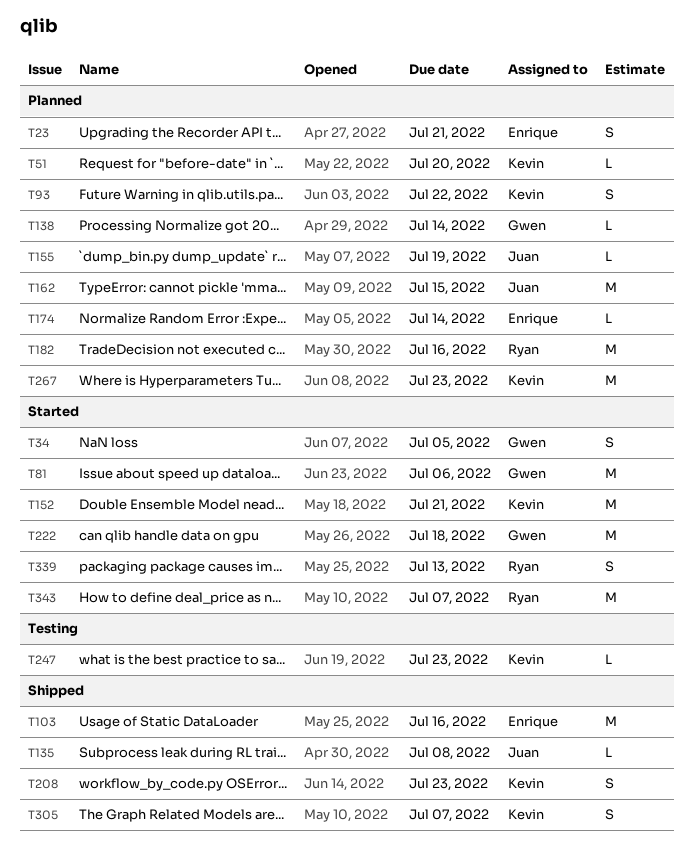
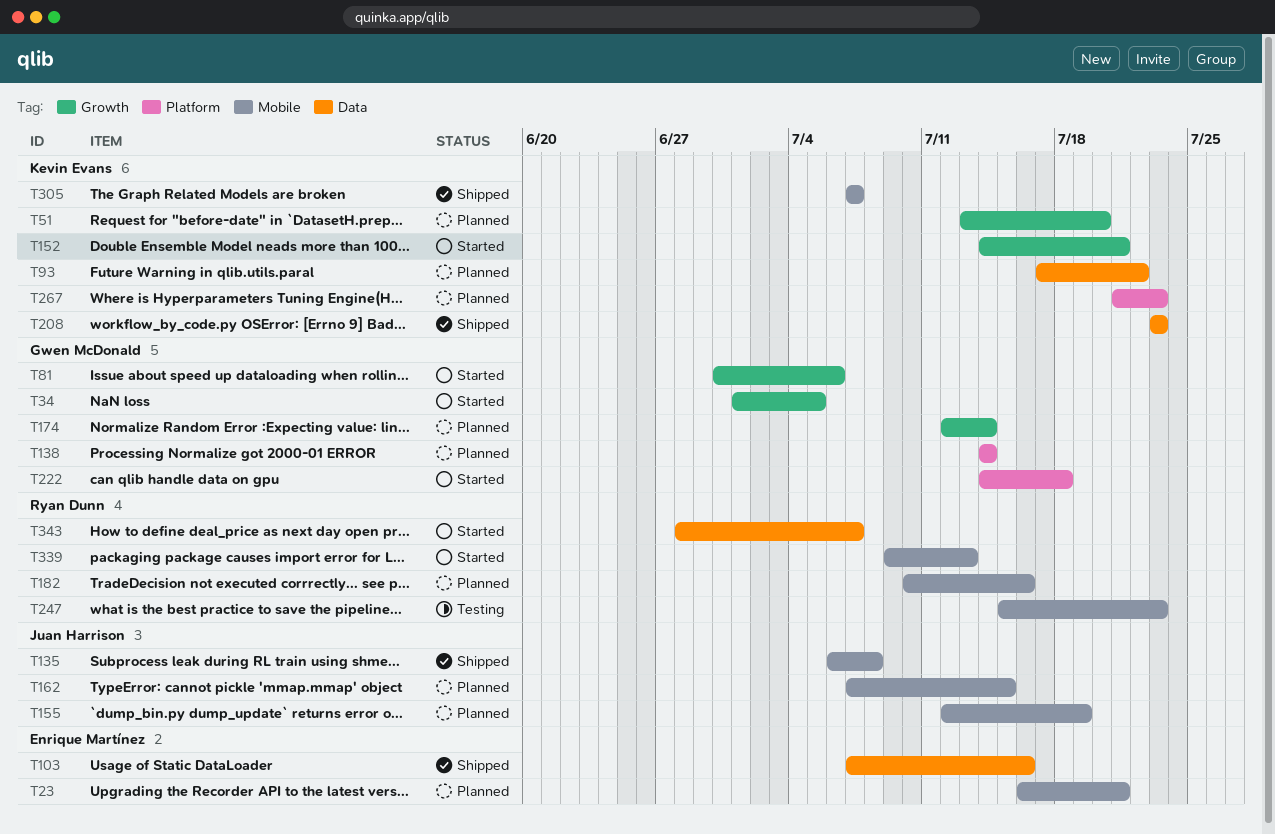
T174, owner: Enrique Martínez -> Gwen McDonald
T247, owner: Kevin Evans -> Ryan Dunn

